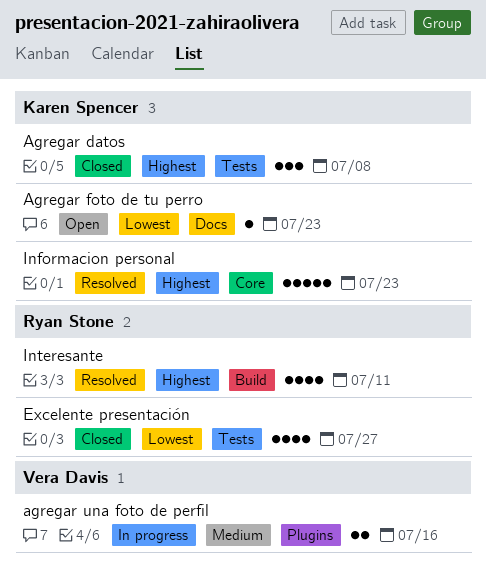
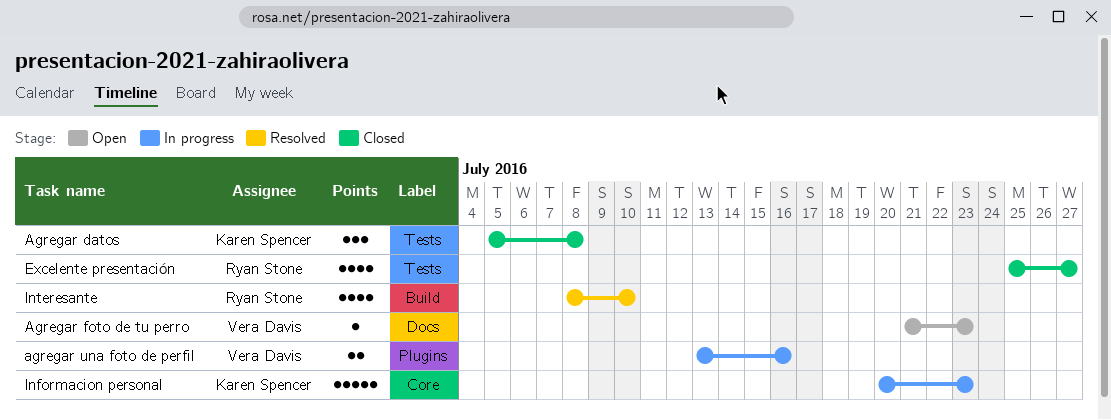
Agregar foto de tu perro, owner: Karen Spencer -> Vera Davis
Informacion personal, status: Resolved -> In progress
Interesante, due: Jul 11 -> Jul 10

